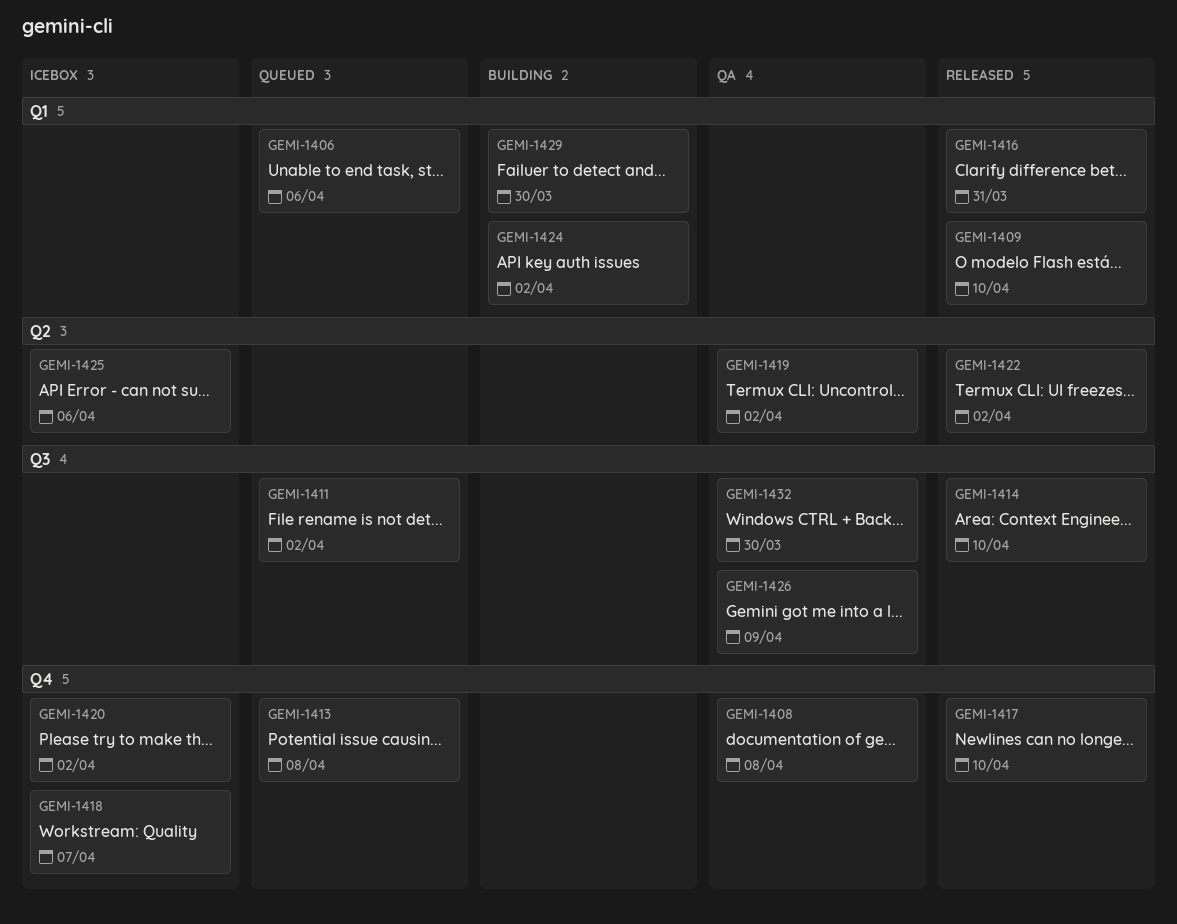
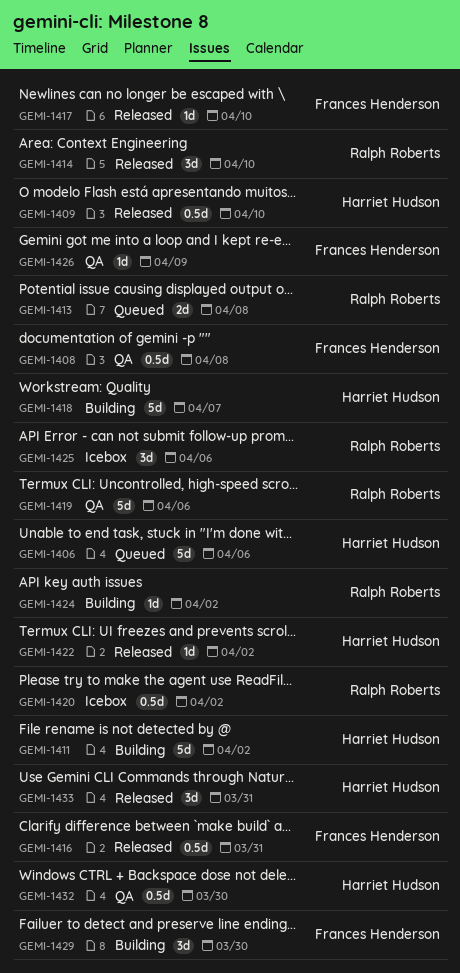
GEMI-1411, status: Queued -> Building
GEMI-1418, status: Icebox -> Building
GEMI-1419, due: Apr 2 -> Apr 6
GEMI-1433: none -> present

